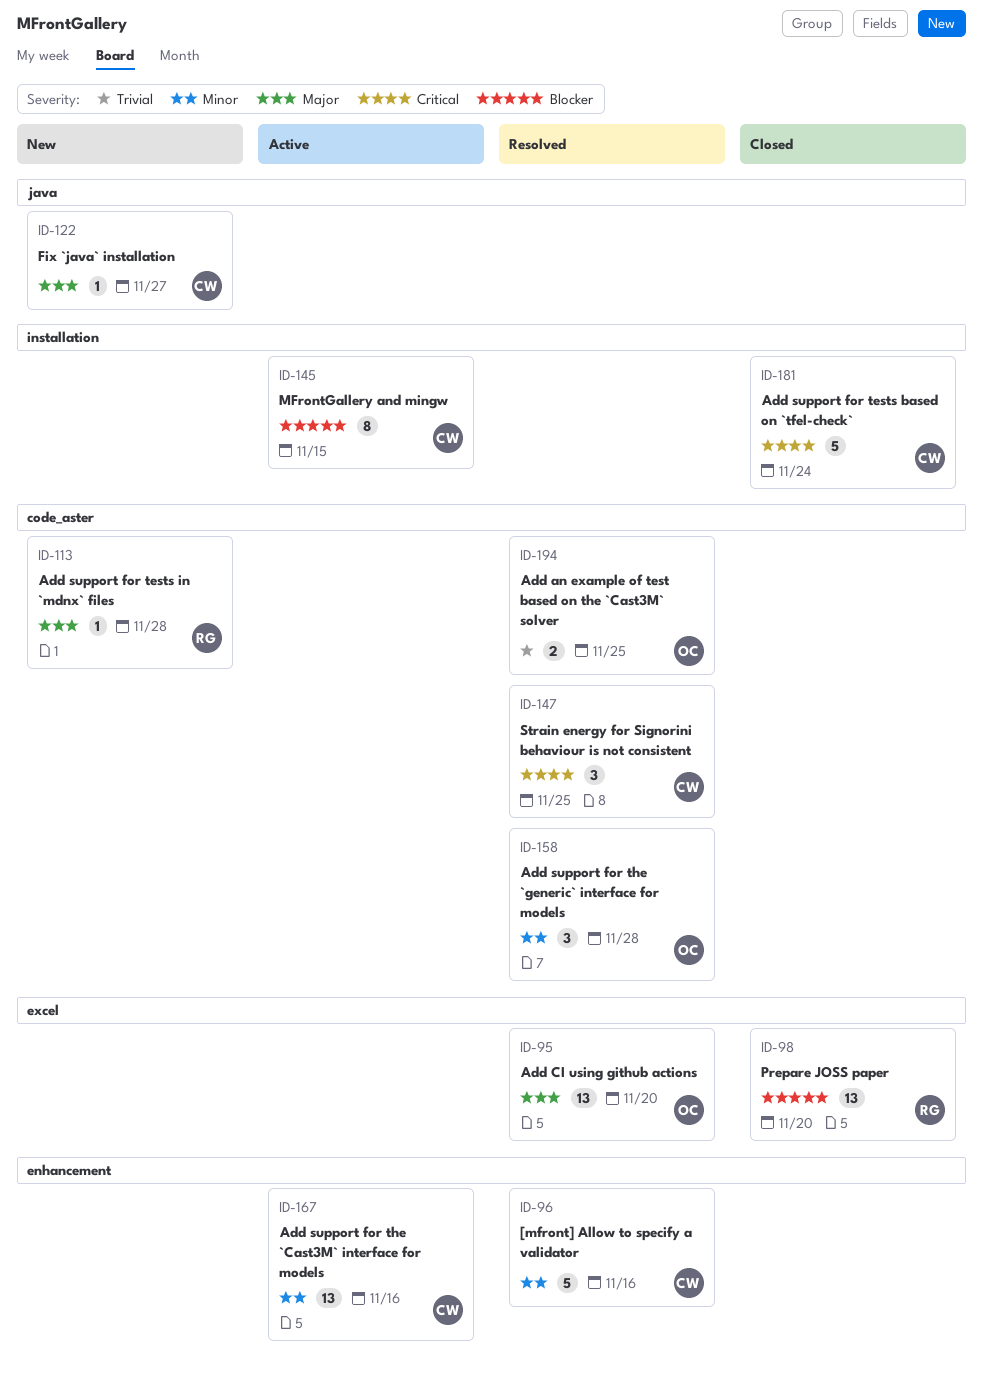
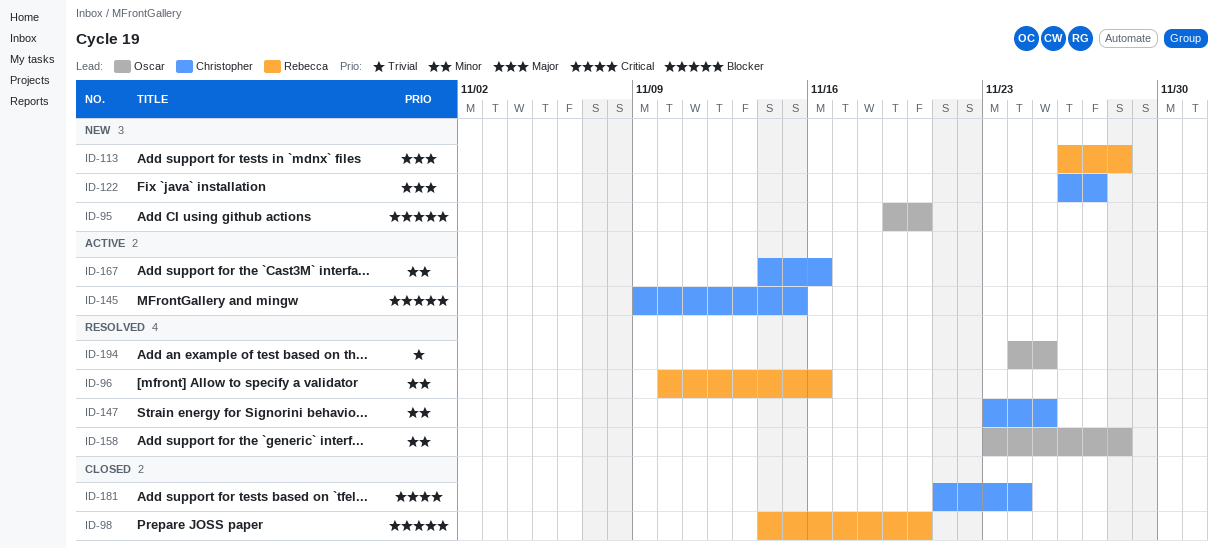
ID-95, status: Resolved -> New
ID-95, priority: Major -> Blocker
ID-96, owner: Christopher -> Rebecca
ID-147, priority: Critical -> Minor

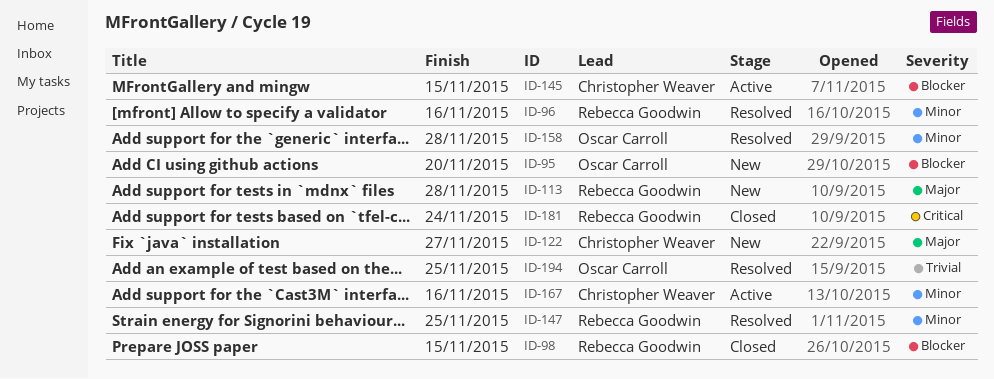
ID-98, due: Nov 20 -> Nov 15
ID-147, owner: Christopher Weaver -> Rebecca Goodwin
ID-181, owner: Christopher Weaver -> Rebecca Goodwin

